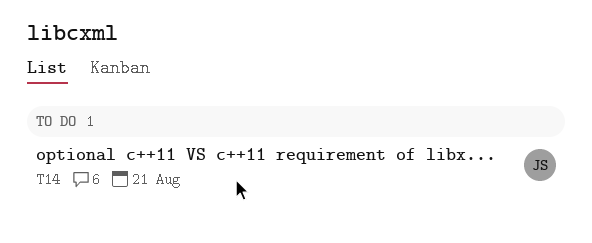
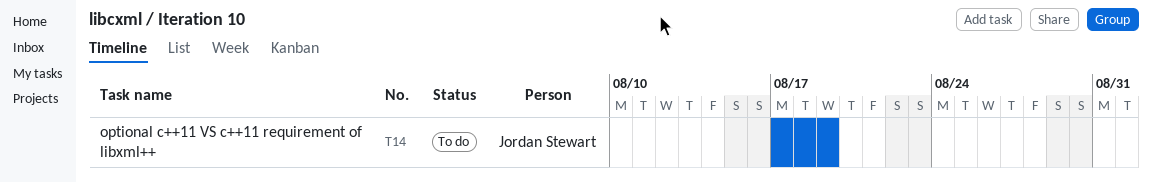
T14, due: Aug 21 -> Aug 19

